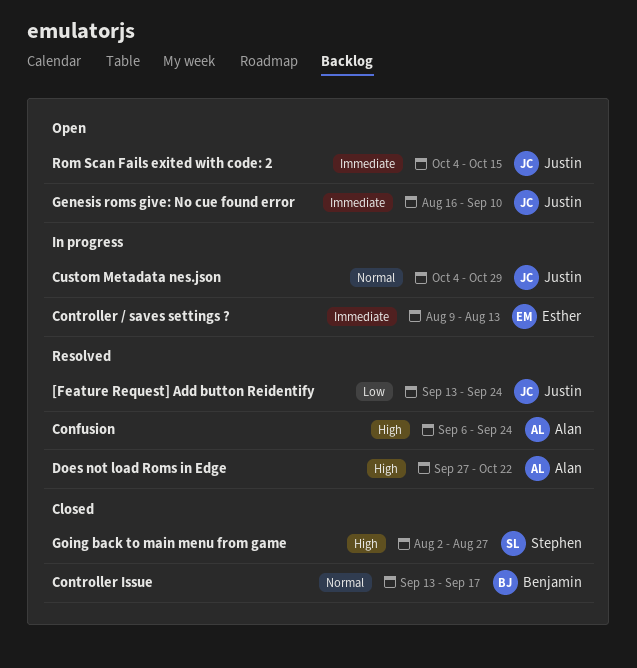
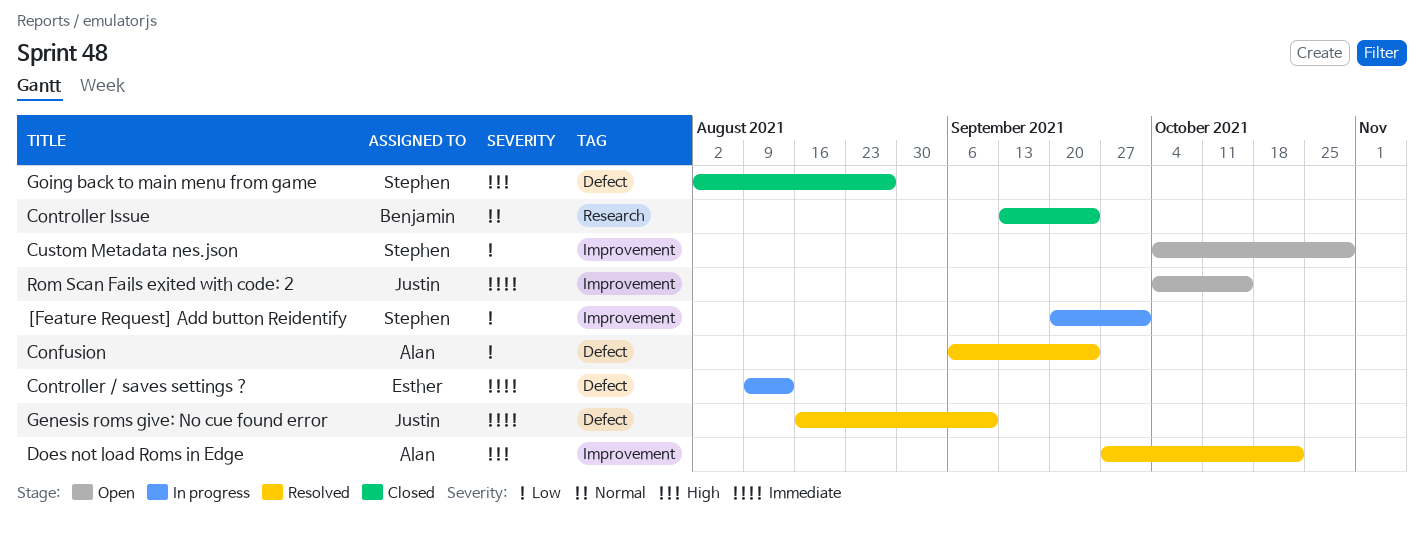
[Feature Request] Add button Reidentify, status: Resolved -> In progress
[Feature Request] Add button Reidentify, owner: Justin -> Stephen
[Feature Request] Add button Reidentify, start: Sep 13 -> Sep 20
[Feature Request] Add button Reidentify, due: Sep 24 -> Oct 1
Confusion, priority: High -> Low
Controller Issue, due: Sep 17 -> Sep 24
Custom Metadata nes.json, status: In progress -> Open
Custom Metadata nes.json, owner: Justin -> Stephen
Custom Metadata nes.json, priority: Normal -> Low
Genesis roms give: No cue found error, status: Open -> Resolved

